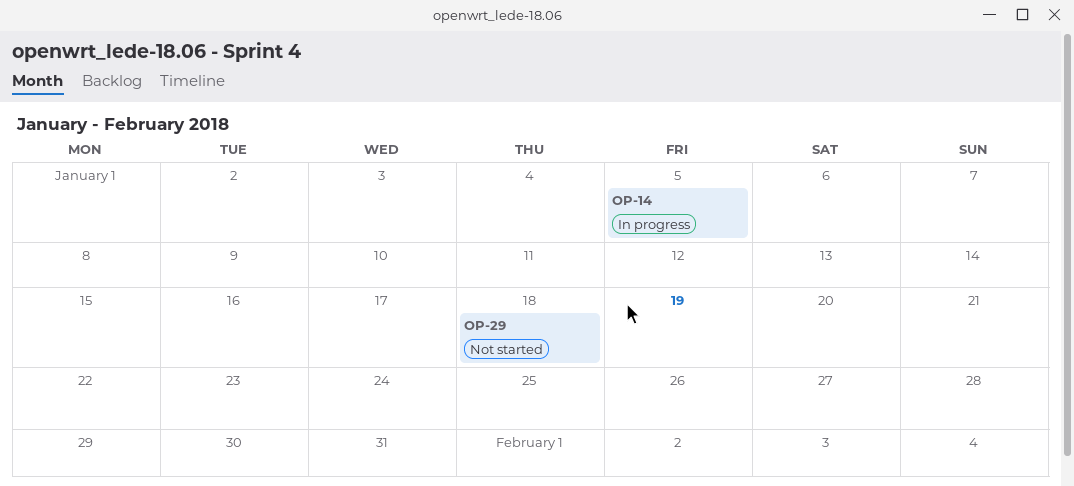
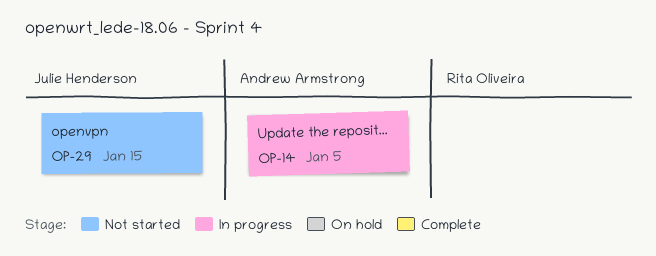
OP-29, due: Jan 18 -> Jan 15

